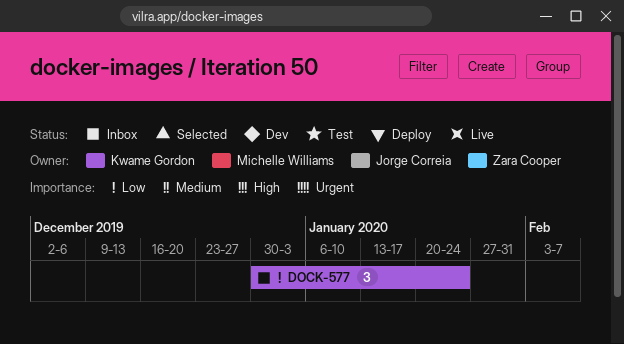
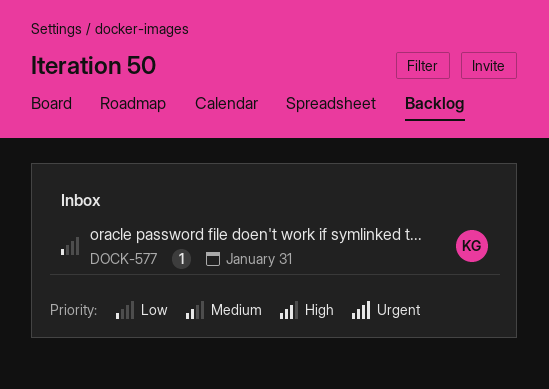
DOCK-577, estimate: 3 -> 1
DOCK-577, due: Jan 24 -> Jan 31

